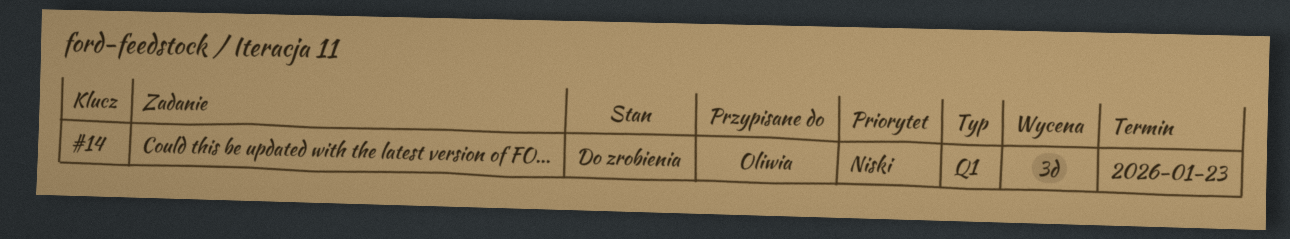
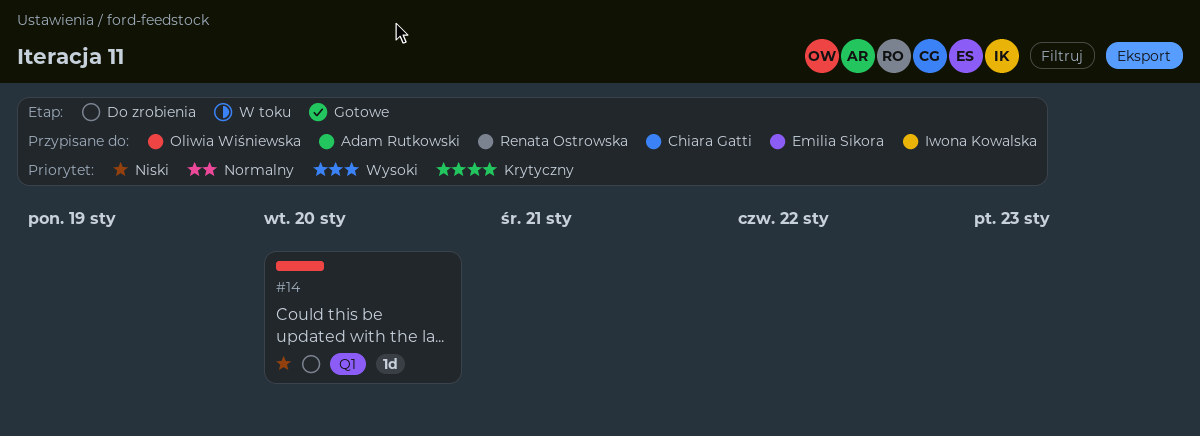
#14, estimate: 3d -> 1d
#14, due: Jan 23 -> Jan 20

